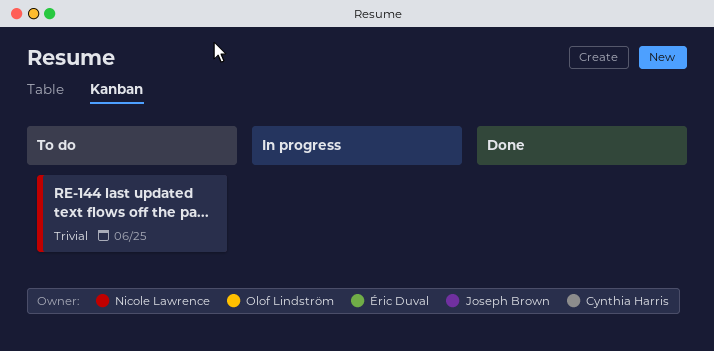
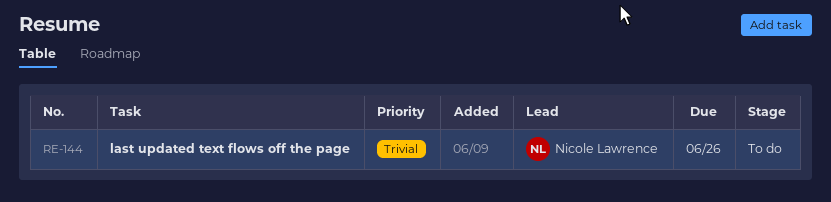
RE-144, due: Jun 25 -> Jun 26

